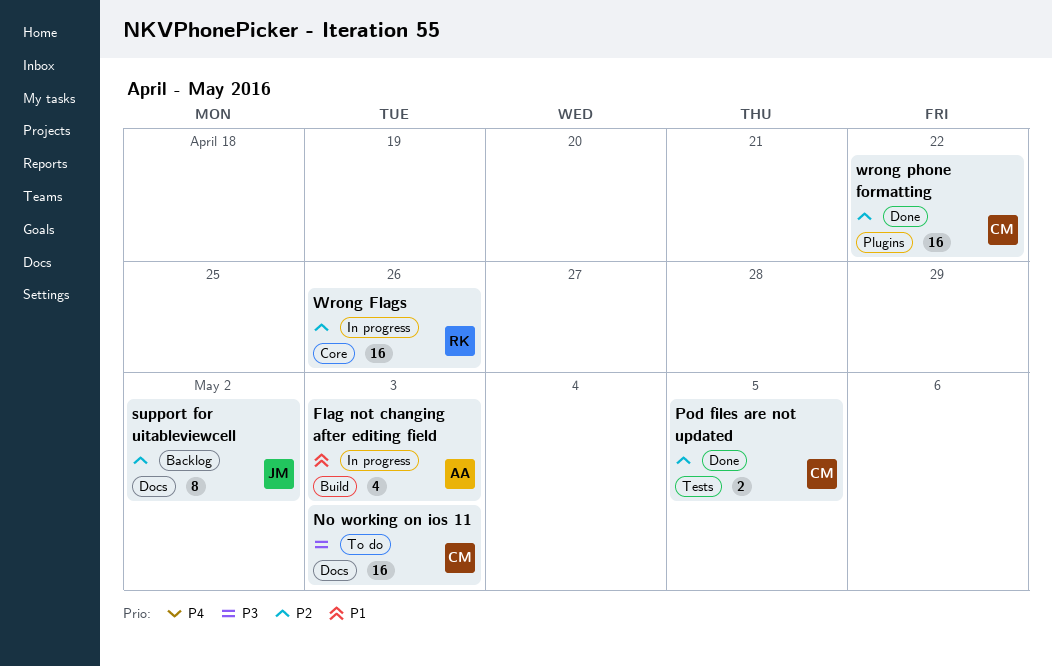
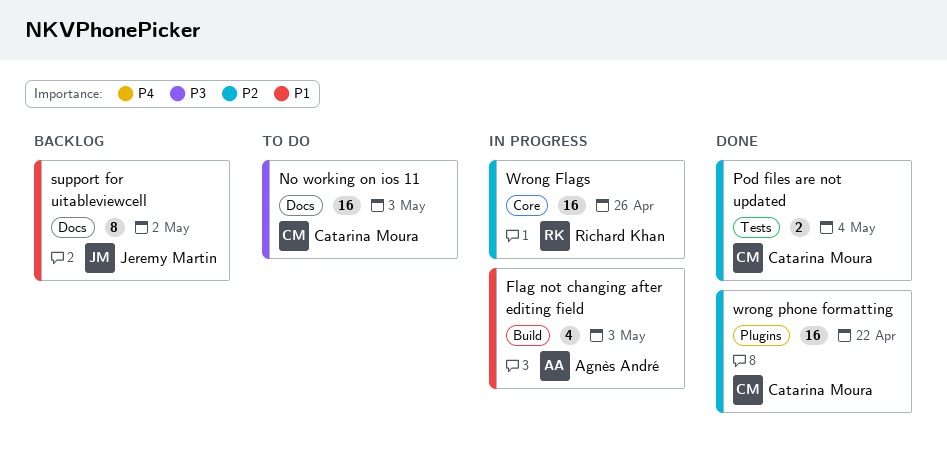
Pod files are not updated, due: May 5 -> May 4
support for uitableviewcell, priority: P2 -> P1

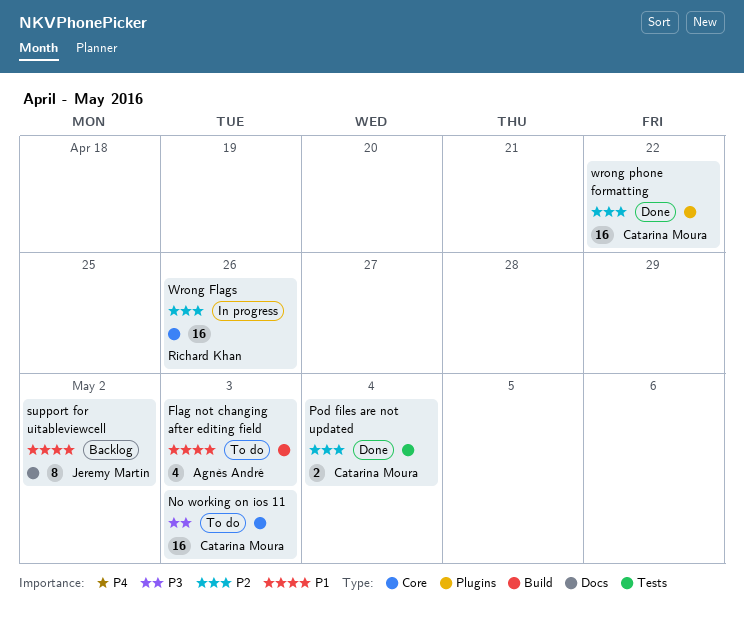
Flag not changing after editing field, status: In progress -> To do
No working on ios 11, label: Docs -> Core

